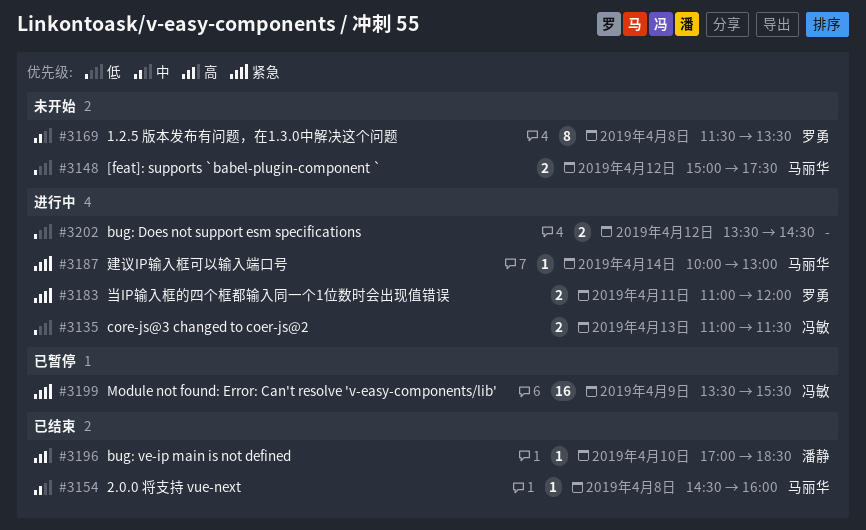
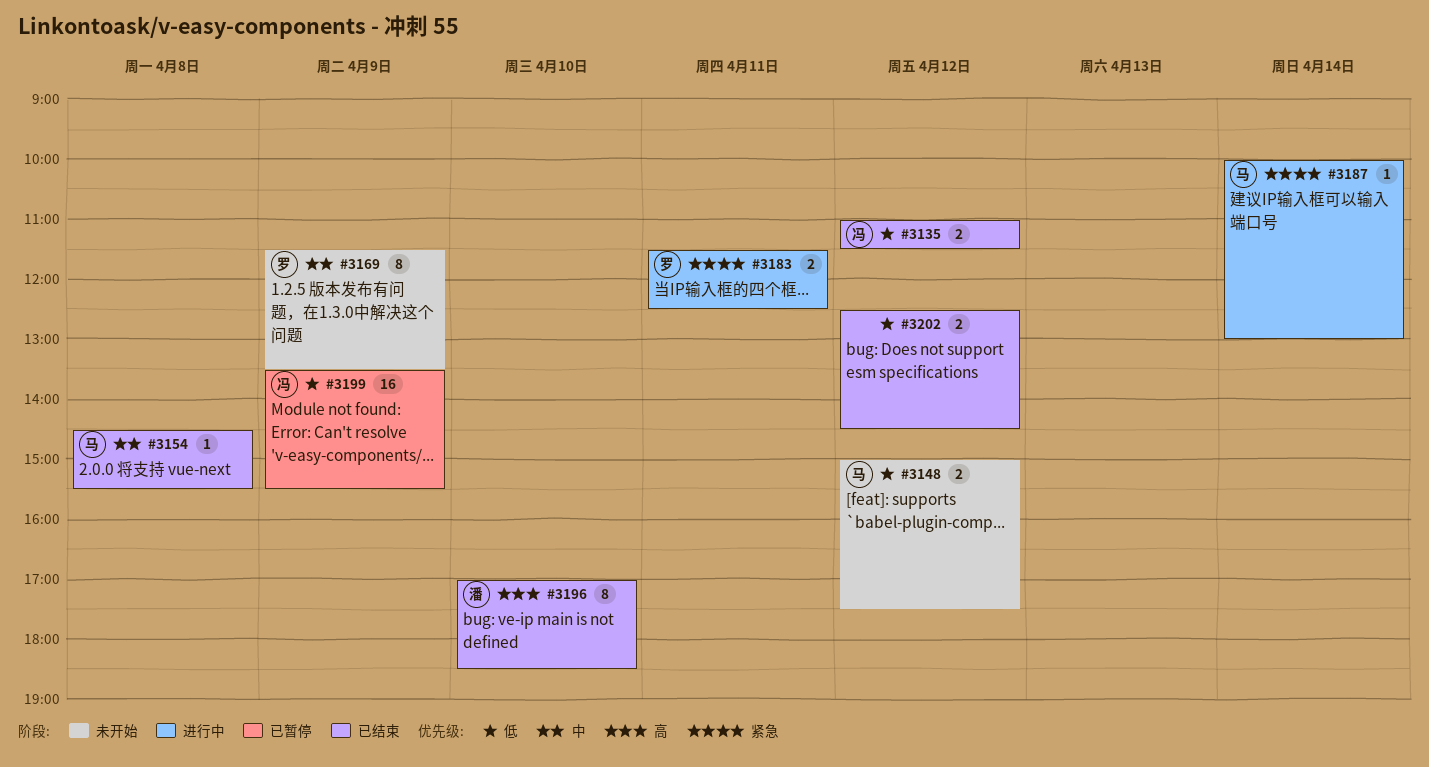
#3135, status: 进行中 -> 已结束
#3135, day: Apr 13 -> Apr 12
#3154, ends: 16:00 -> 15:30
#3169, day: Apr 8 -> Apr 9
#3183, begins: 11:00 -> 11:30
#3183, ends: 12:00 -> 12:30
#3196, estimate: 1 -> 8
#3199, priority: 紧急 -> 低
#3202, status: 进行中 -> 已结束
#3202, begins: 13:30 -> 12:30

